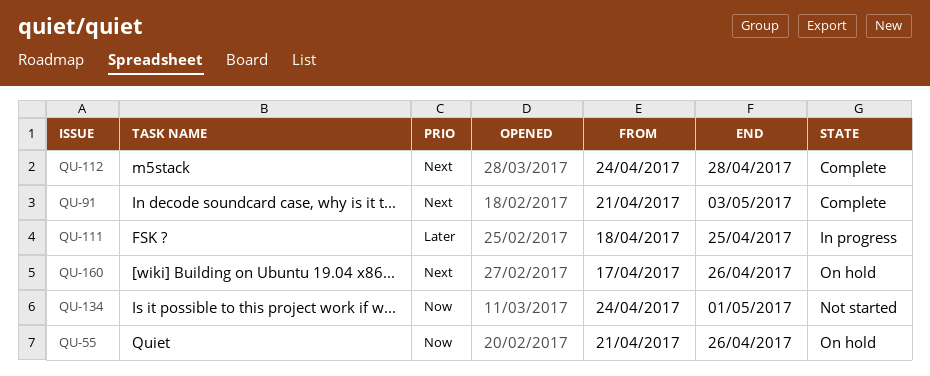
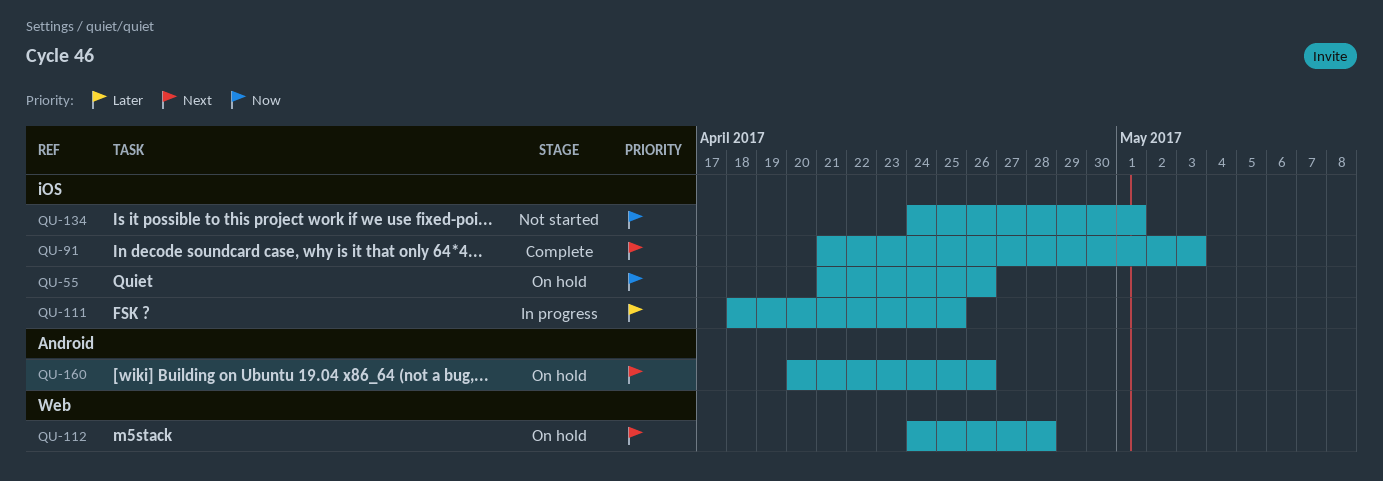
QU-112, status: Complete -> On hold
QU-160, start: Apr 17 -> Apr 20

